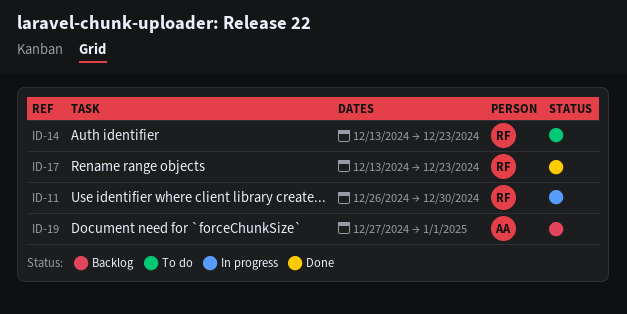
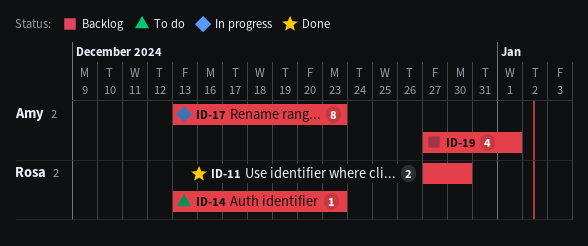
ID-11, status: In progress -> Done
ID-11, start: Dec 26 -> Dec 27
ID-17, status: Done -> In progress
ID-17, owner: Rosa -> Amy

